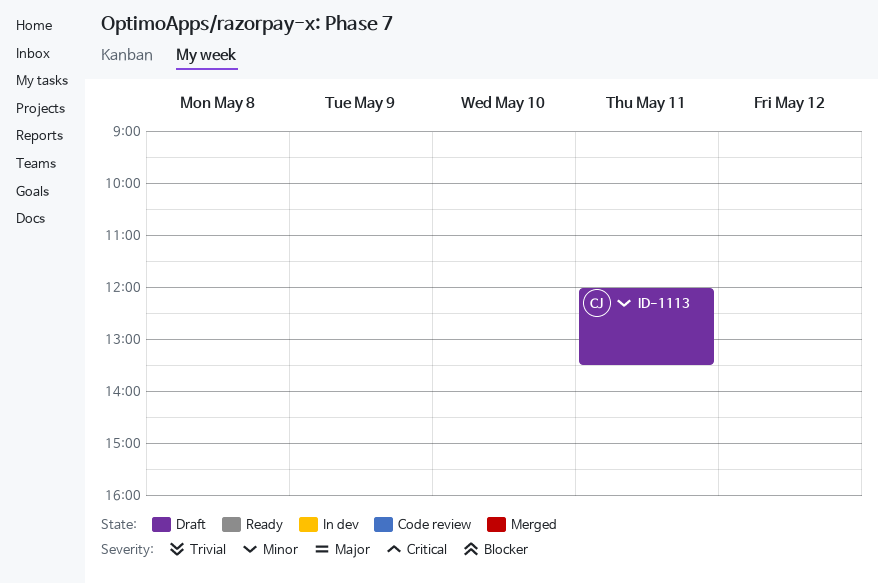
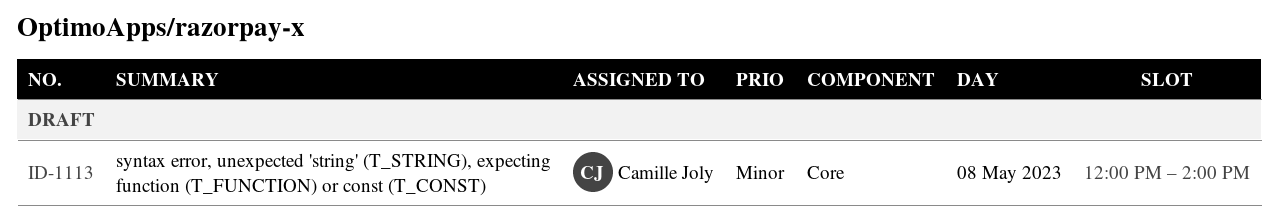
ID-1113, day: May 11 -> May 8
ID-1113, ends: 13:30 -> 14:00

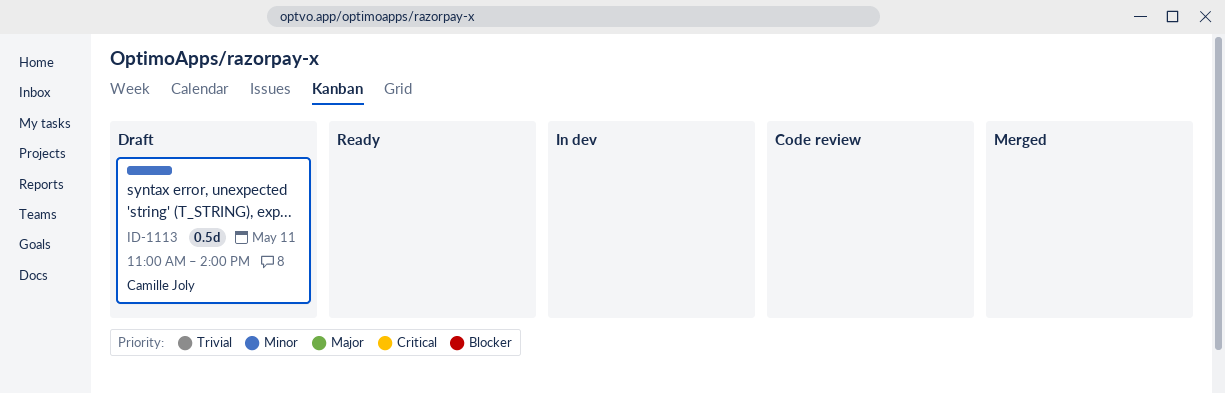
ID-1113, day: May 8 -> May 11
ID-1113, begins: 12:00 -> 11:00

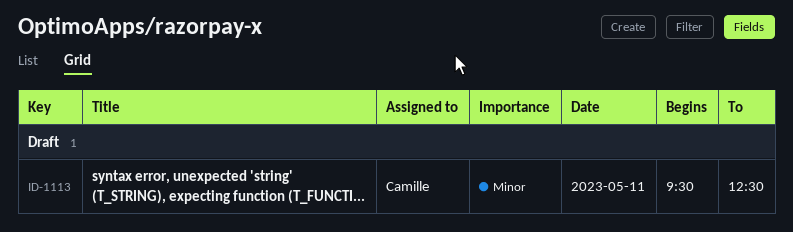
ID-1113, begins: 11:00 -> 09:30
ID-1113, ends: 14:00 -> 12:30

